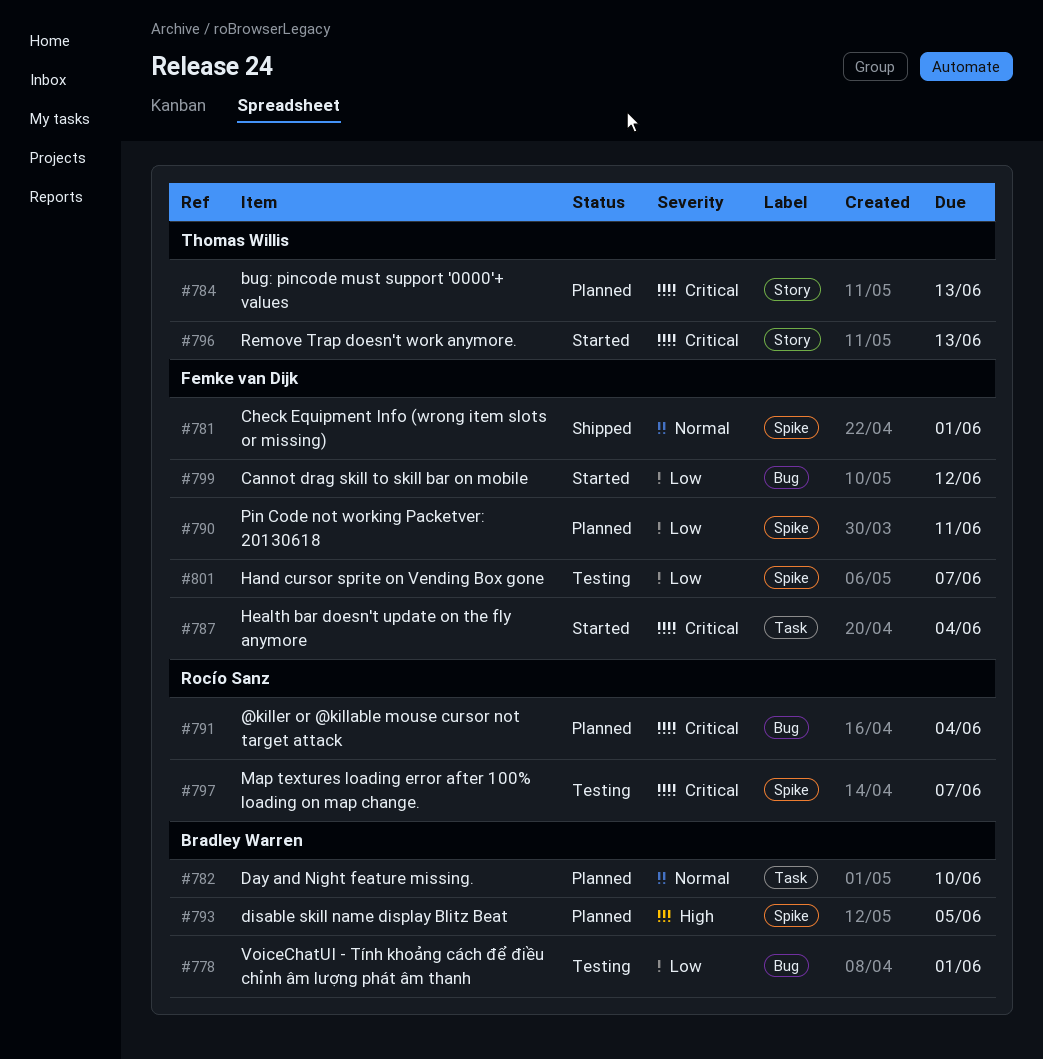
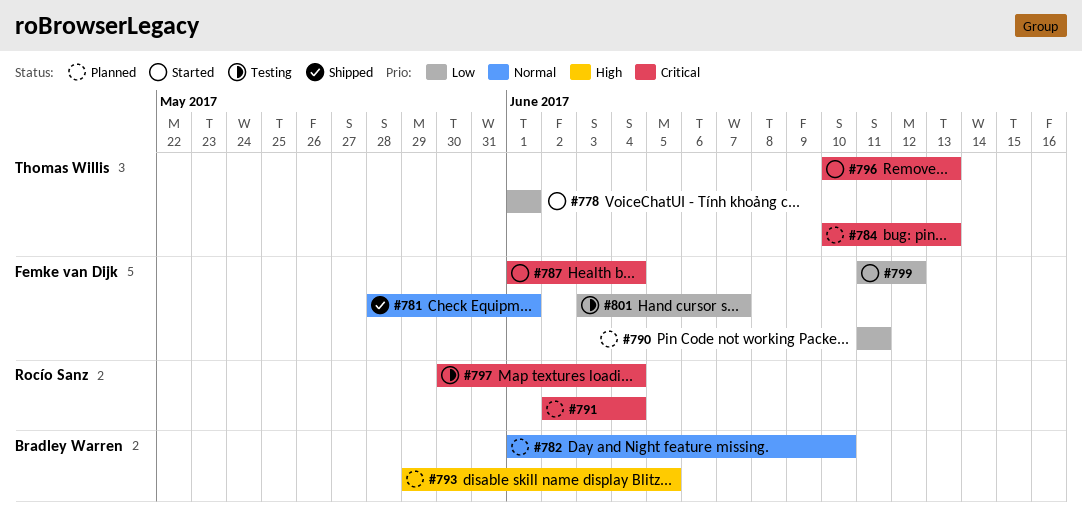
#778, status: Testing -> Started
#778, owner: Bradley Warren -> Thomas Willis
#797, due: Jun 7 -> Jun 4

